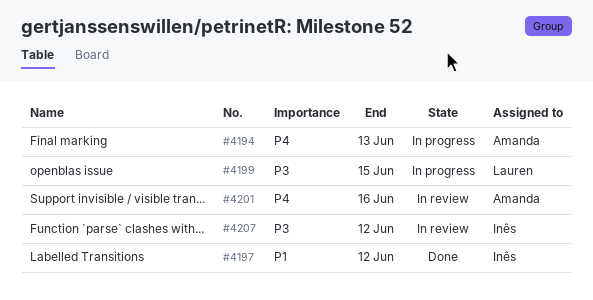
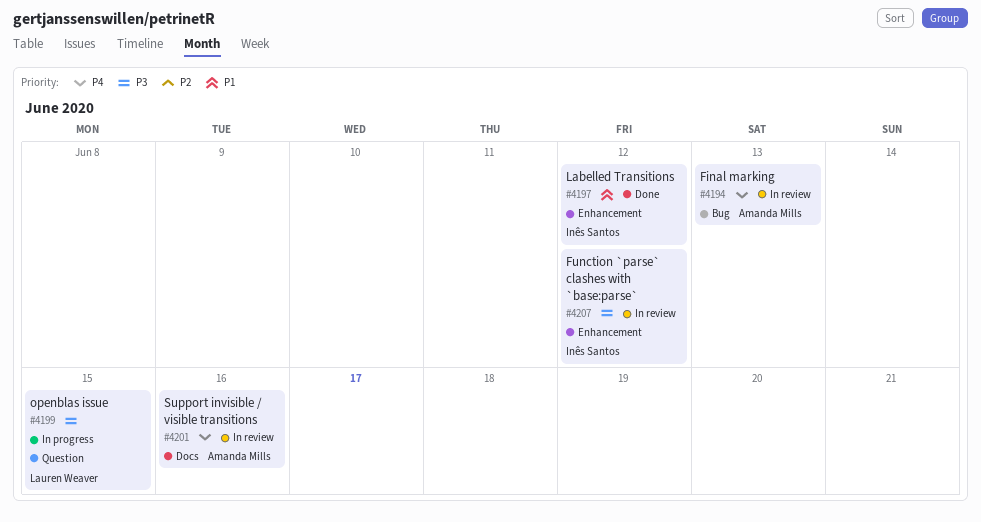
#4194, status: In progress -> In review

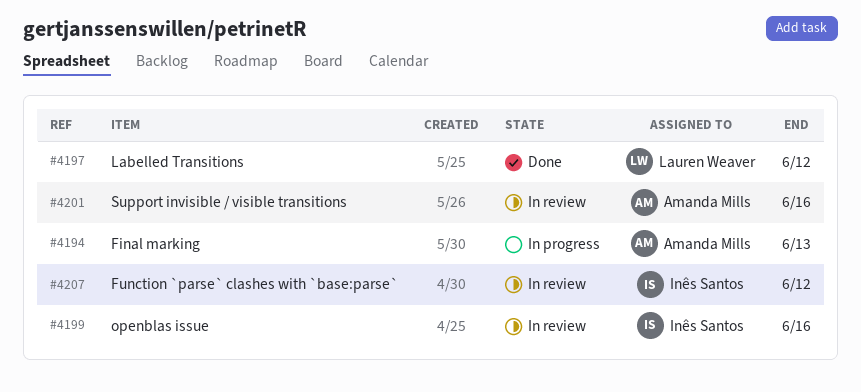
#4194, status: In review -> In progress
#4197, owner: Inês Santos -> Lauren Weaver
#4199, status: In progress -> In review
#4199, owner: Lauren Weaver -> Inês Santos
#4199, due: Jun 15 -> Jun 16

